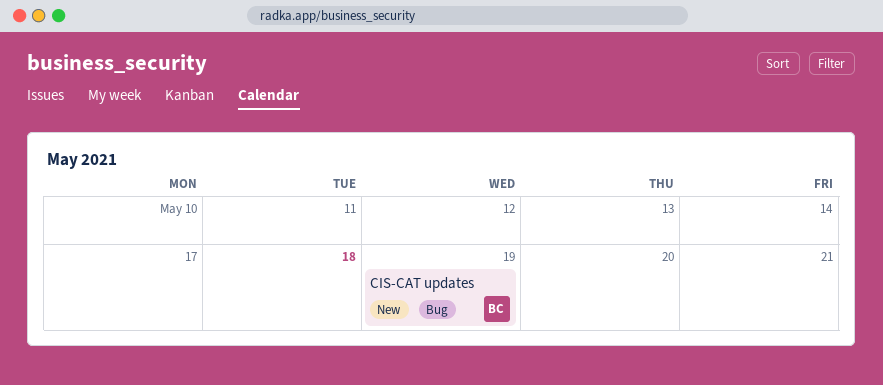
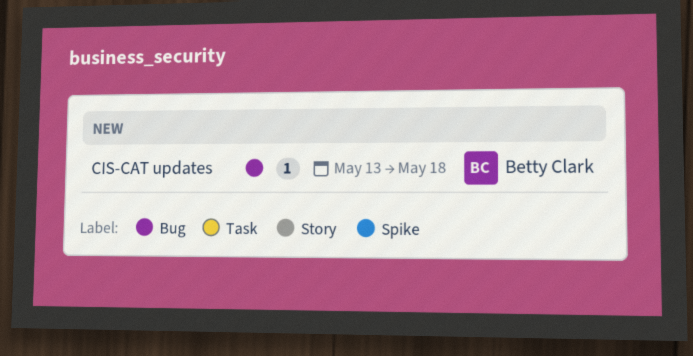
CIS-CAT updates, due: May 19 -> May 18

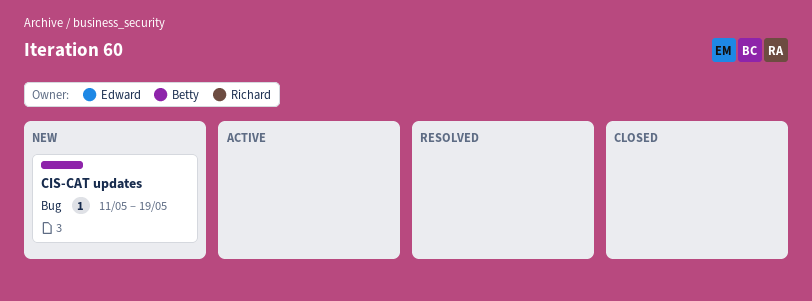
CIS-CAT updates, start: May 13 -> May 11
CIS-CAT updates, due: May 18 -> May 19

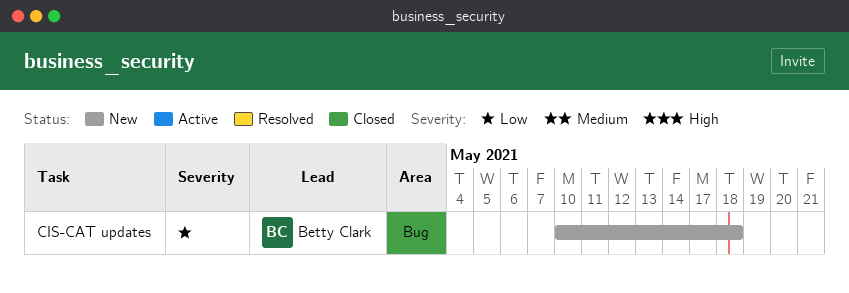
CIS-CAT updates, start: May 11 -> May 10
CIS-CAT updates, due: May 19 -> May 18

